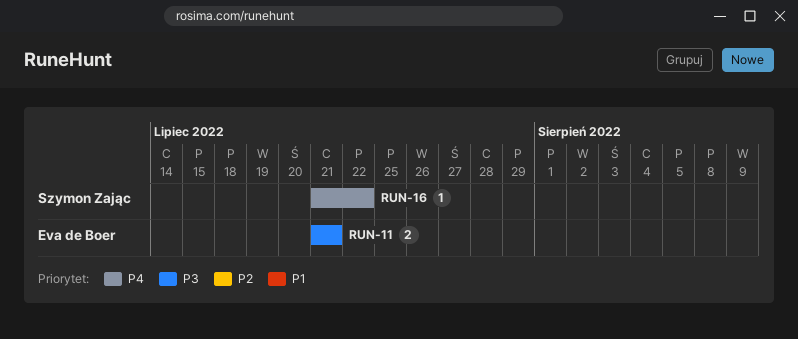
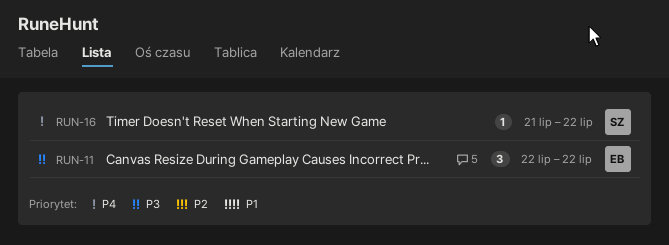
RUN-11, estimate: 2 -> 3
RUN-11, start: Jul 21 -> Jul 22
RUN-11, due: Jul 21 -> Jul 22

